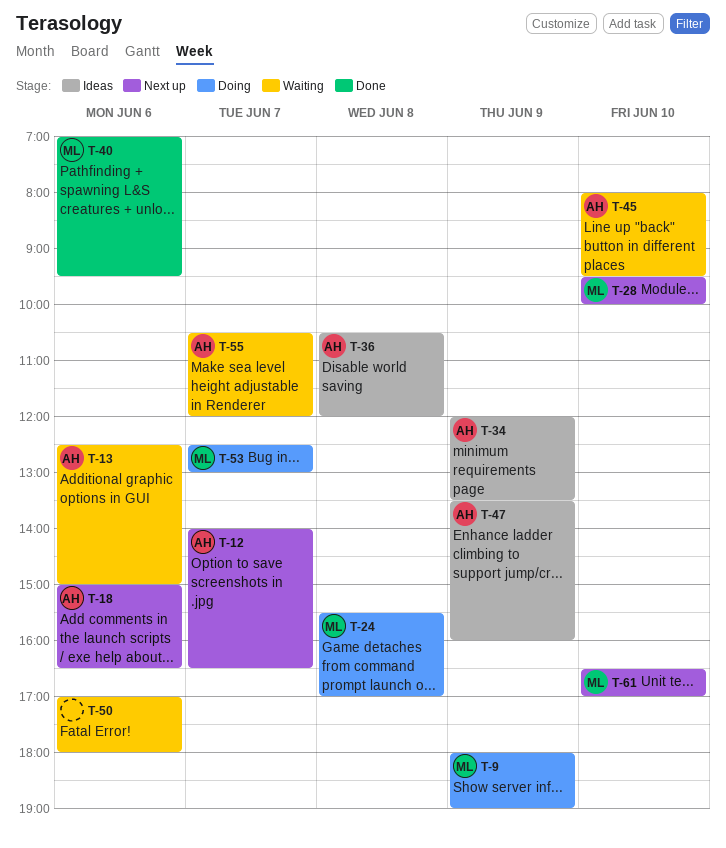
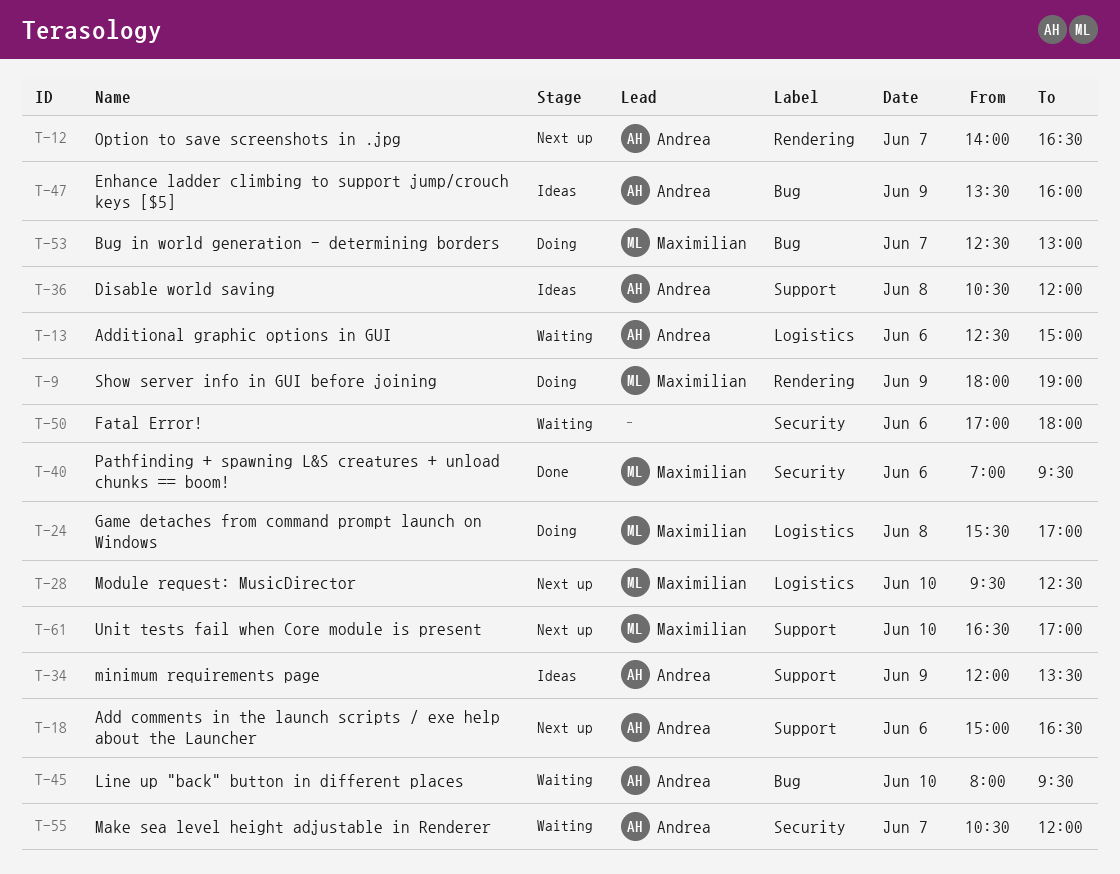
T-28, ends: 10:00 -> 12:30

